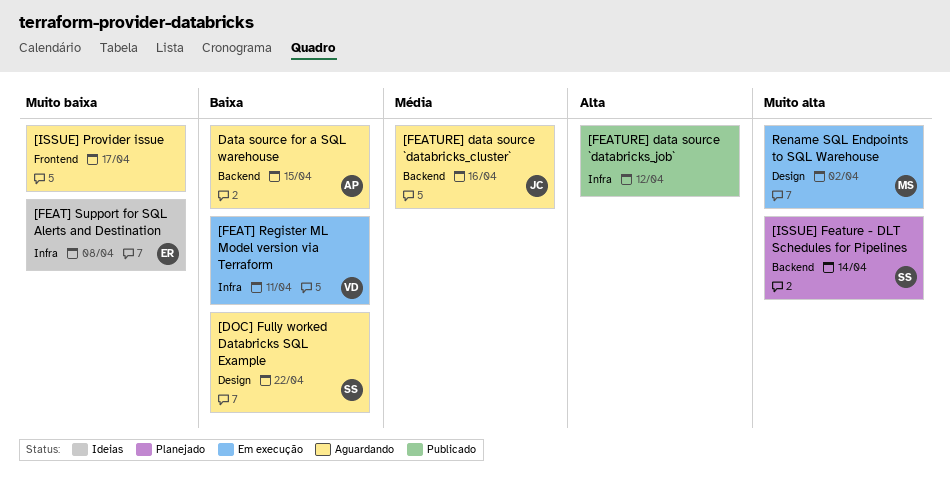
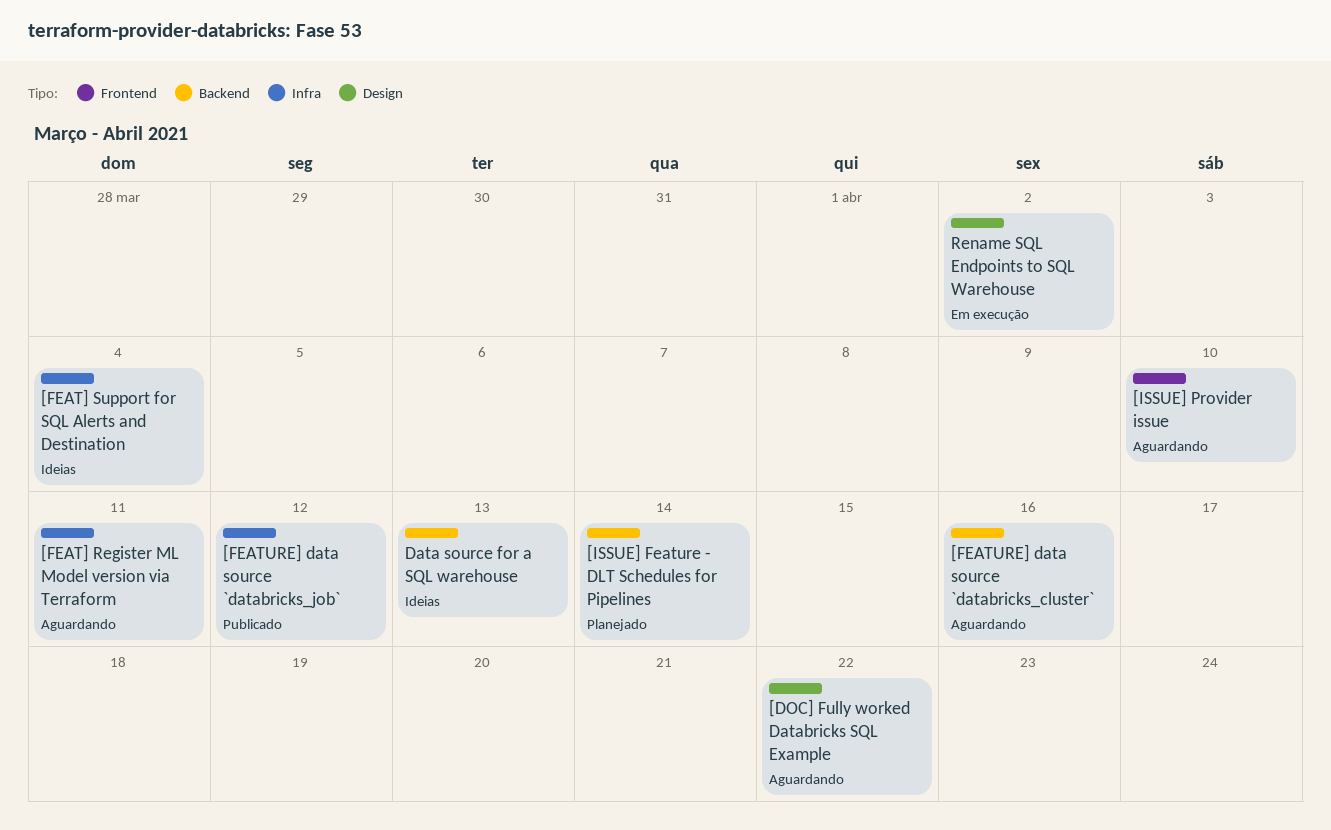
[FEAT] Register ML Model version via Terraform, status: Em execução -> Aguardando
[FEAT] Support for SQL Alerts and Destination, due: Apr 8 -> Apr 4
[ISSUE] Provider issue, due: Apr 17 -> Apr 10
Data source for a SQL warehouse, status: Aguardando -> Ideias
Data source for a SQL warehouse, due: Apr 15 -> Apr 13

